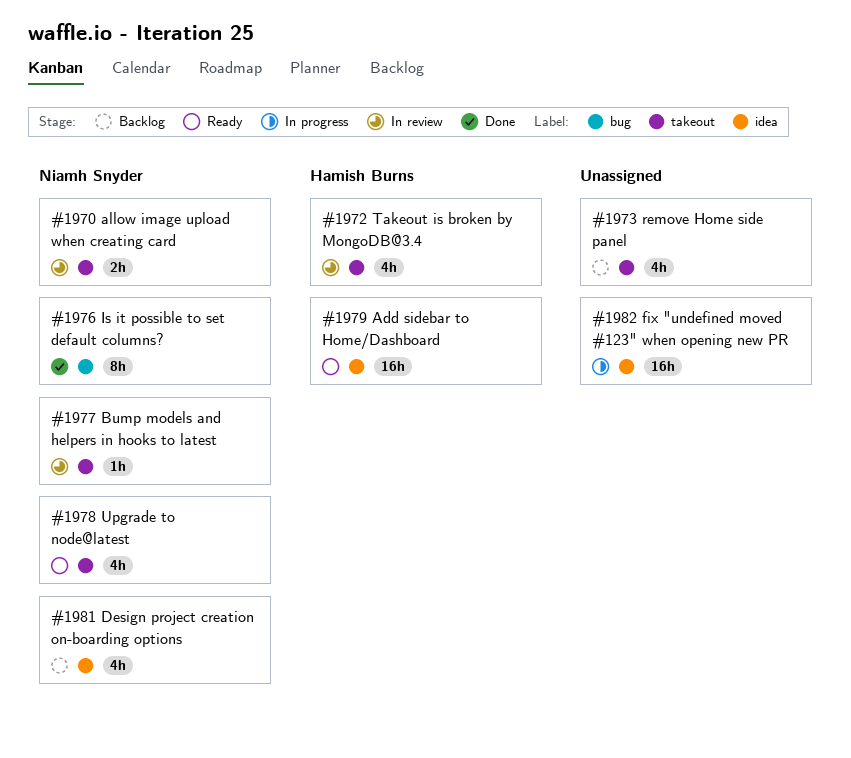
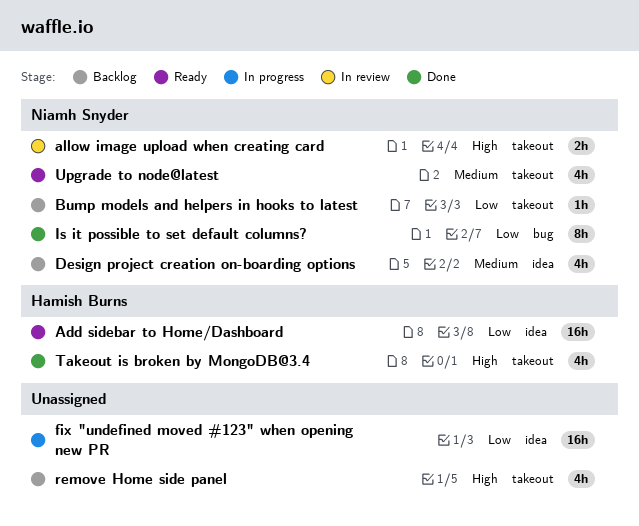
Bump models and helpers in hooks to latest, status: In review -> Backlog
Takeout is broken by MongoDB@3.4, status: In review -> Done

